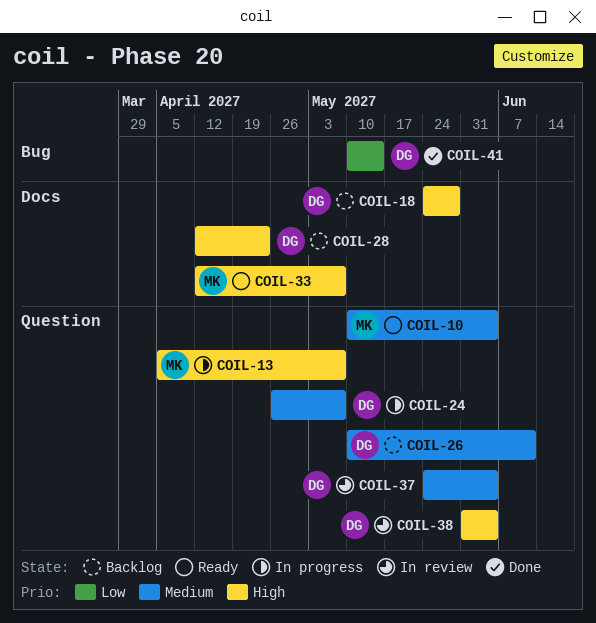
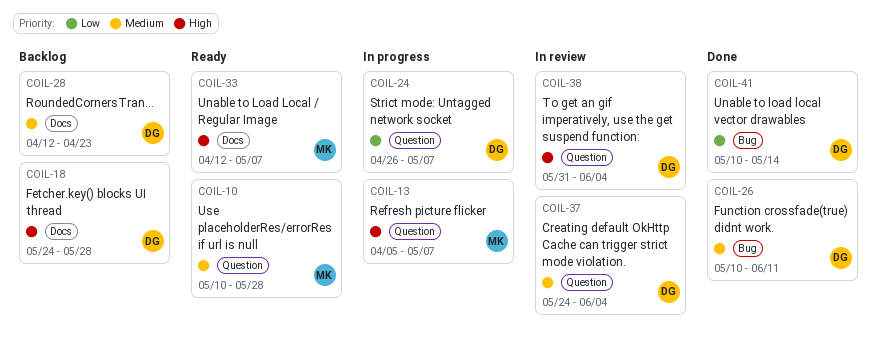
COIL-10, due: Jun 4 -> May 28
COIL-24, priority: Medium -> Low
COIL-26, status: Backlog -> Done
COIL-26, label: Question -> Bug
COIL-28, priority: High -> Medium

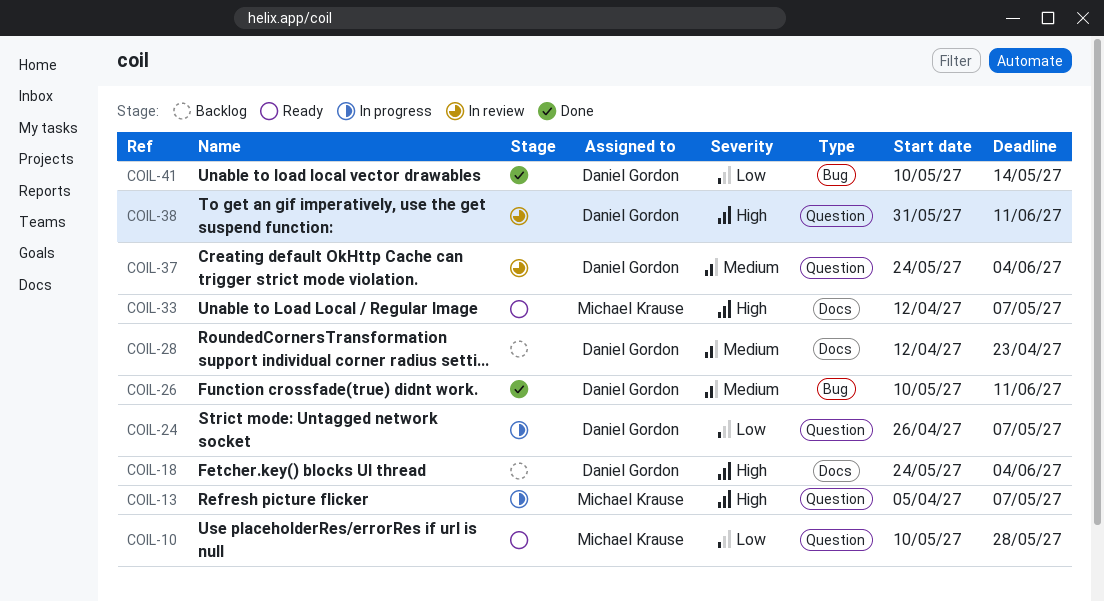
COIL-10, priority: Medium -> Low
COIL-18, due: May 28 -> Jun 4
COIL-38, due: Jun 4 -> Jun 11

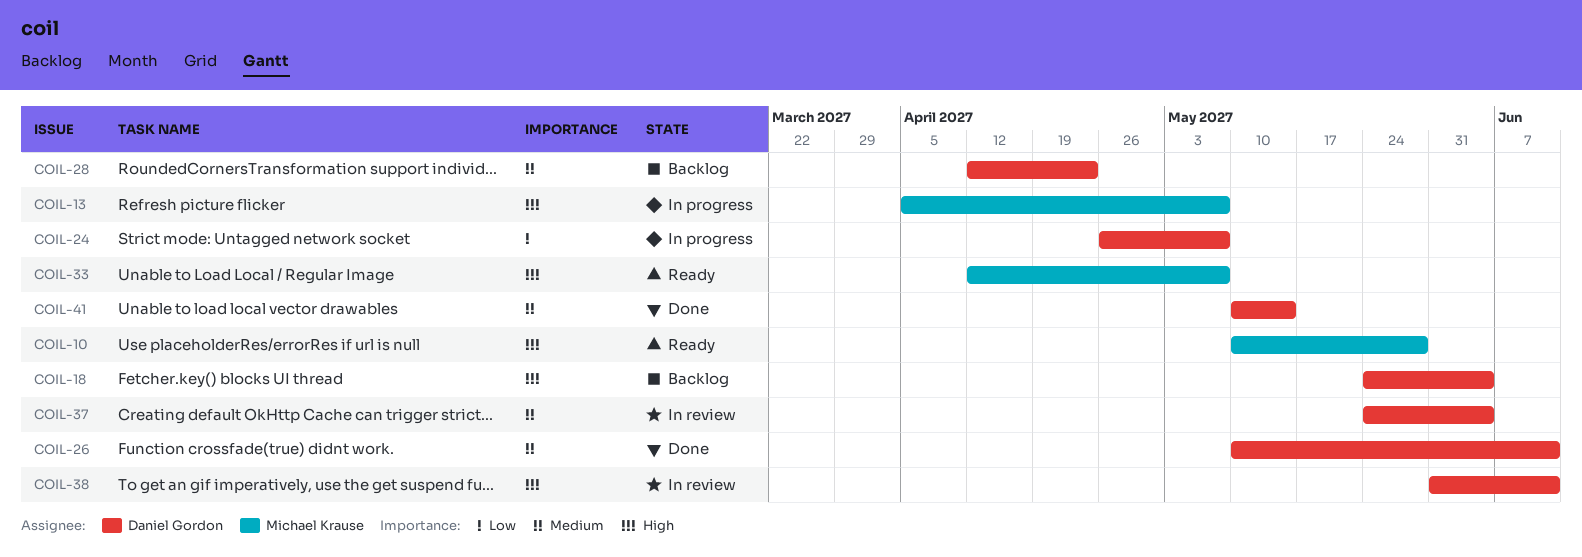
COIL-10, priority: Low -> High
COIL-41, priority: Low -> Medium

